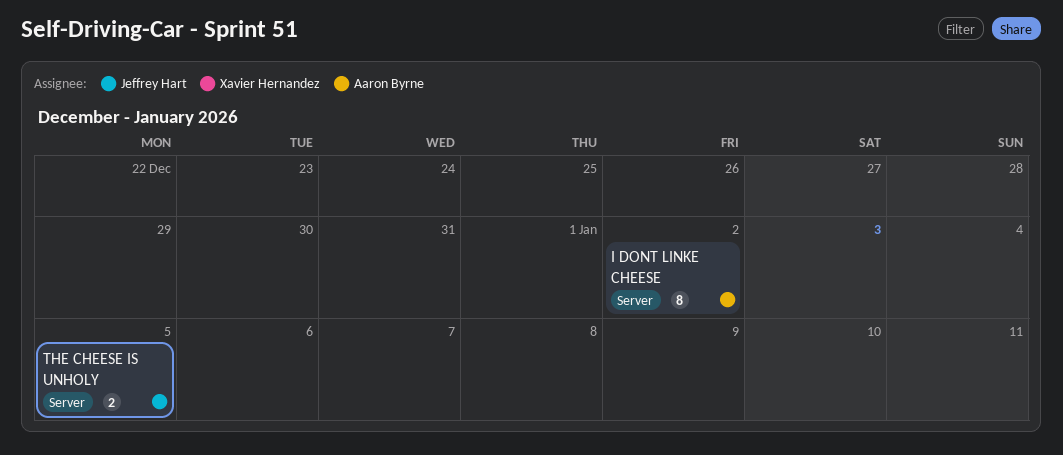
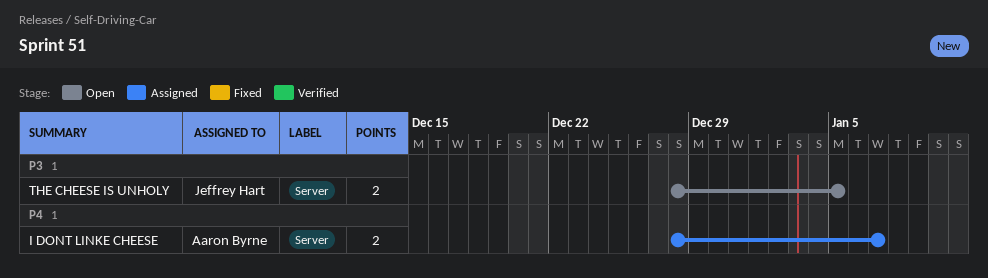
I DONT LINKE CHEESE, estimate: 8 -> 2
I DONT LINKE CHEESE, due: Jan 2 -> Jan 7

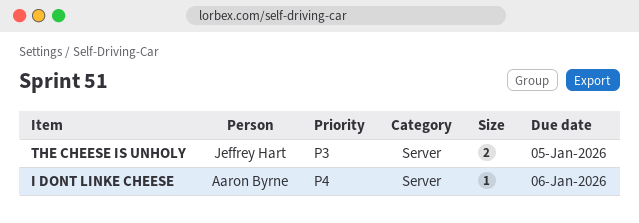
I DONT LINKE CHEESE, estimate: 2 -> 1
I DONT LINKE CHEESE, due: Jan 7 -> Jan 6

